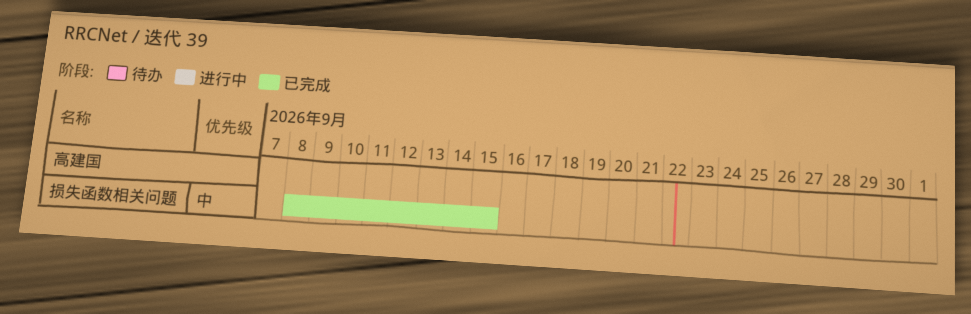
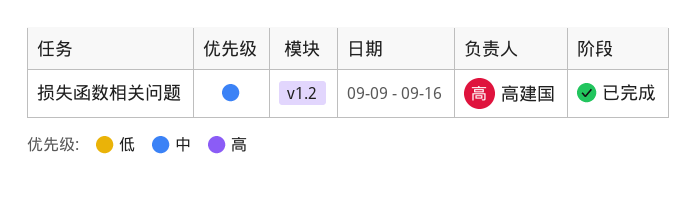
损失函数相关问题, start: Sep 8 -> Sep 9
损失函数相关问题, due: Sep 15 -> Sep 16

